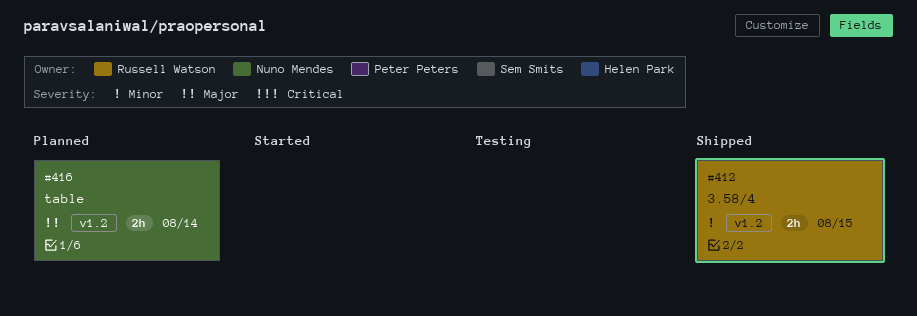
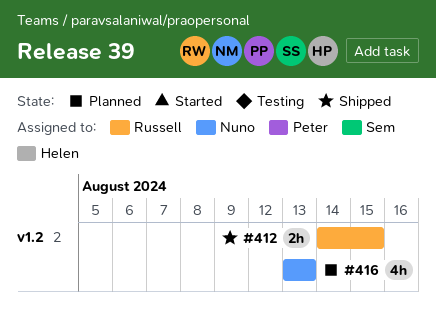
#416, estimate: 2h -> 4h
#416, due: Aug 14 -> Aug 13

